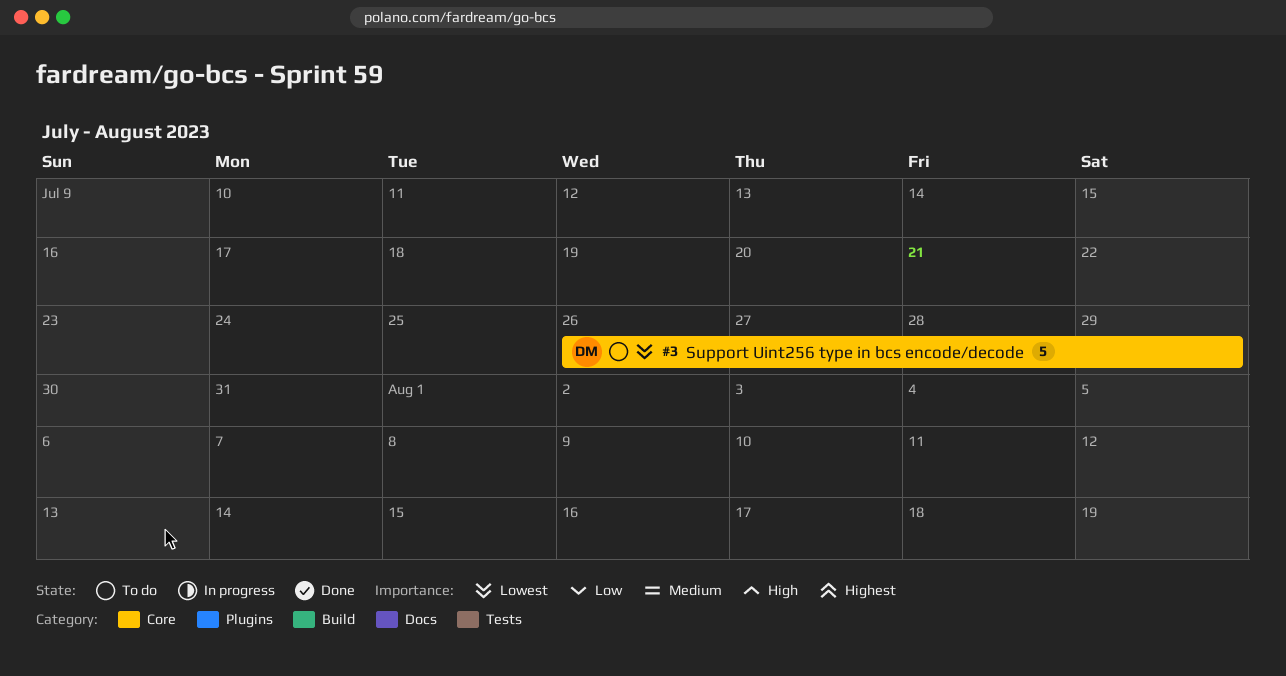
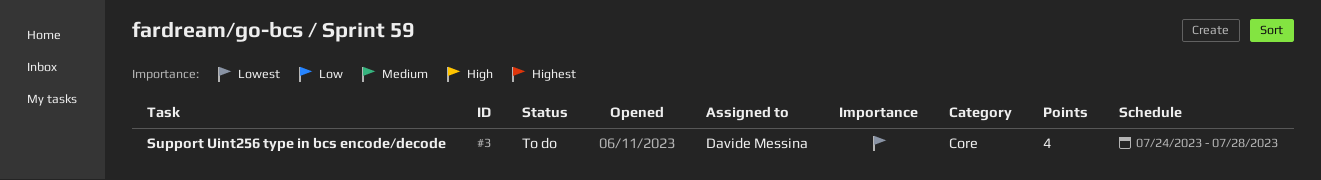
#3, estimate: 5 -> 4
#3, start: Jul 26 -> Jul 24
#3, due: Jul 29 -> Jul 28

